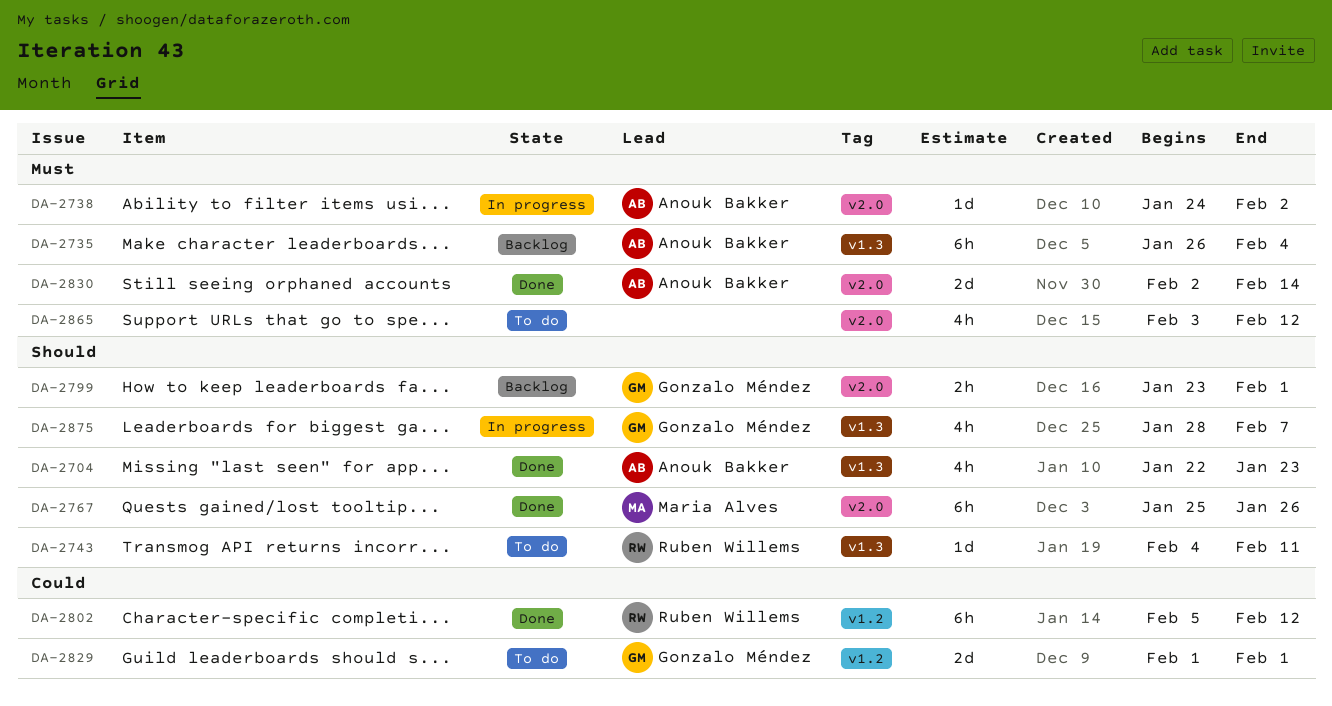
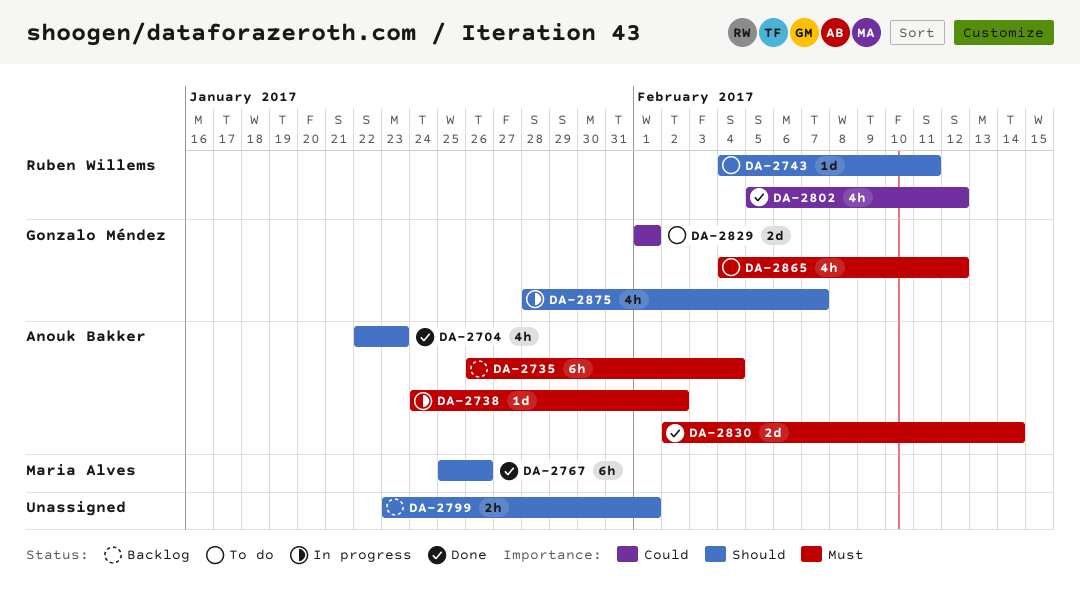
DA-2799, owner: Gonzalo Méndez -> none
DA-2802, estimate: 6h -> 4h
DA-2865, owner: none -> Gonzalo Méndez
DA-2865, start: Feb 3 -> Feb 4

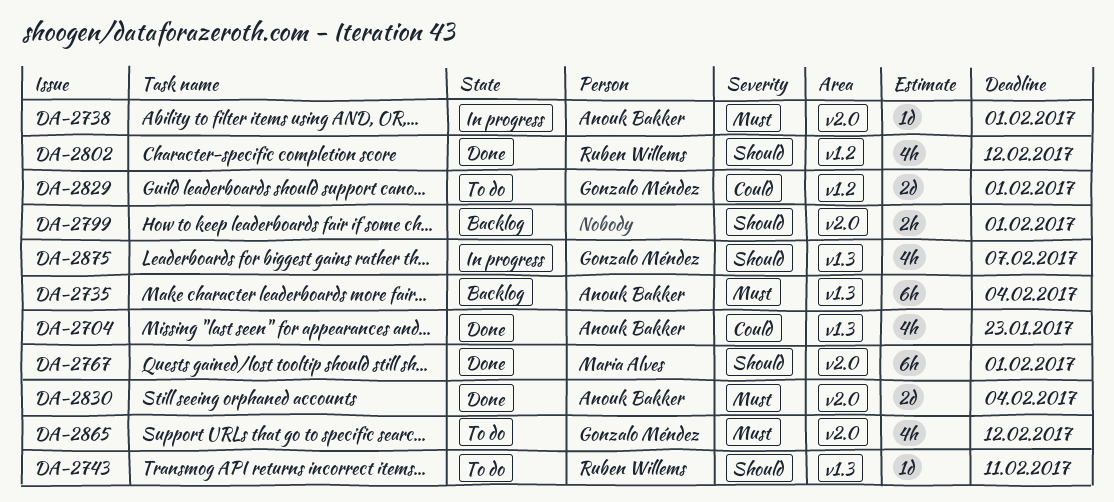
DA-2704, priority: Should -> Could
DA-2738, due: Feb 2 -> Feb 1
DA-2767, due: Jan 26 -> Feb 1
DA-2802, priority: Could -> Should
DA-2830, due: Feb 14 -> Feb 4

